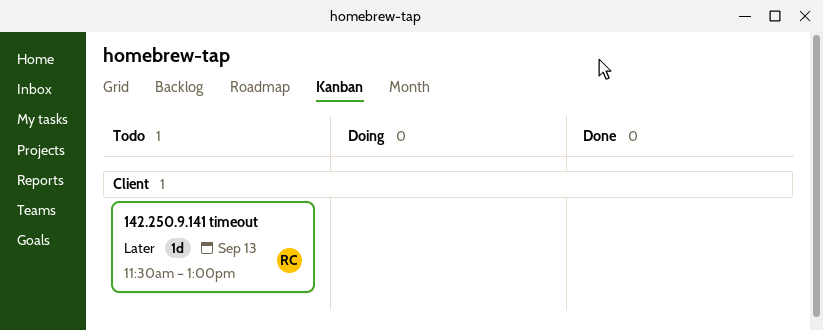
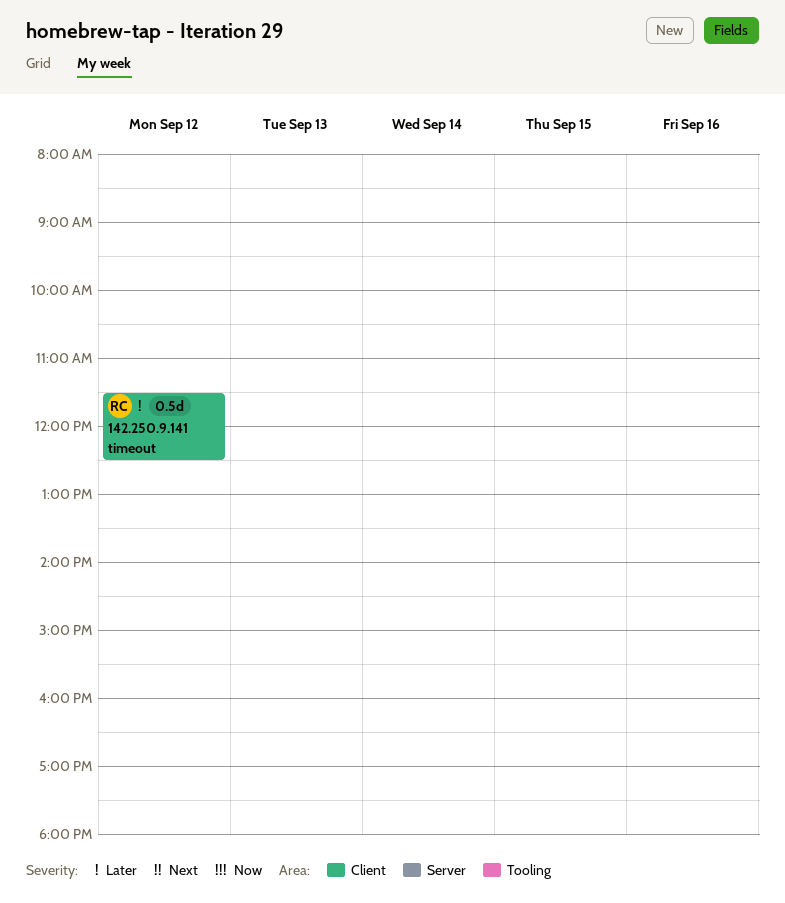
142.250.9.141 timeout, estimate: 1d -> 0.5d
142.250.9.141 timeout, day: Sep 13 -> Sep 12
142.250.9.141 timeout, ends: 13:00 -> 12:30

